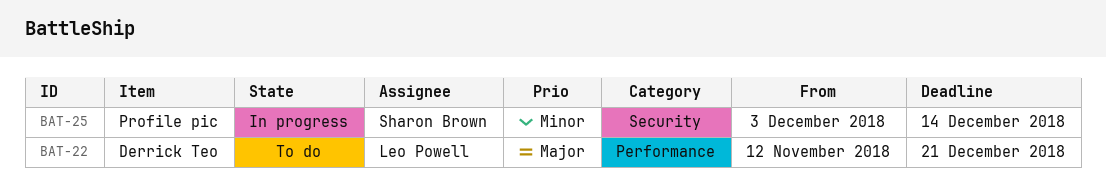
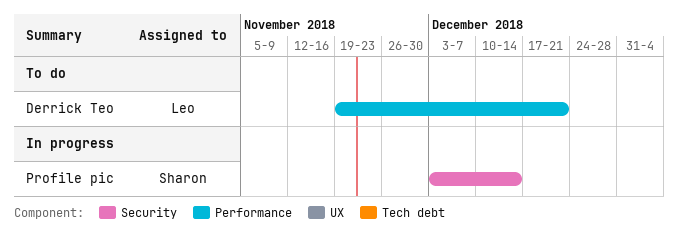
Derrick Teo, start: Nov 12 -> Nov 19

